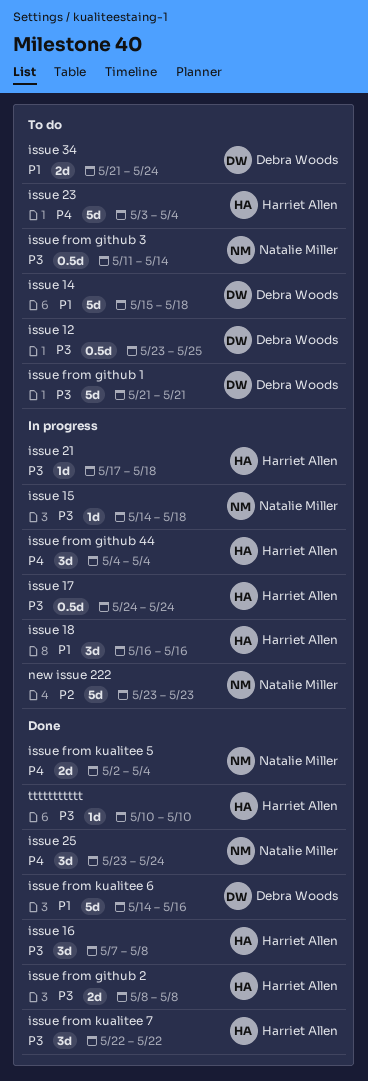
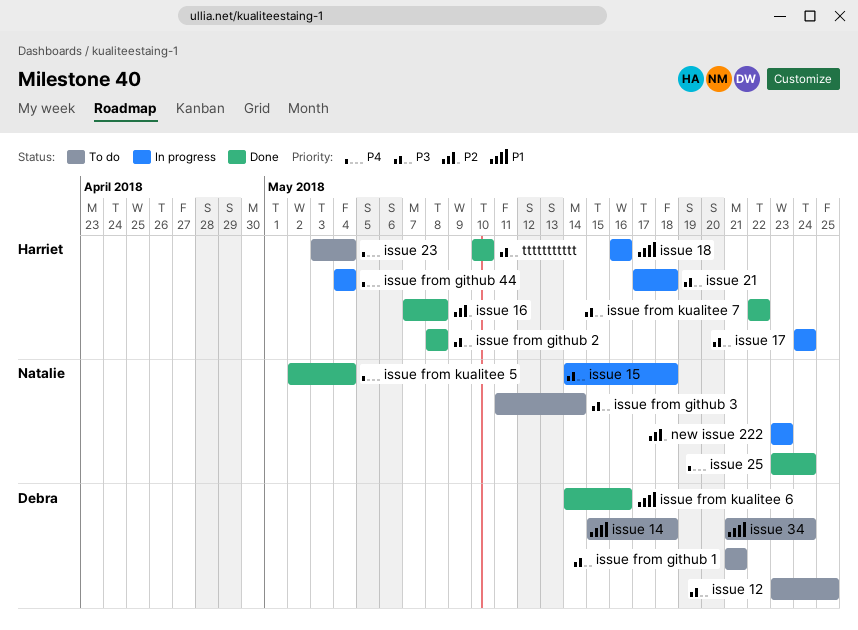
issue 16, priority: P3 -> P2

